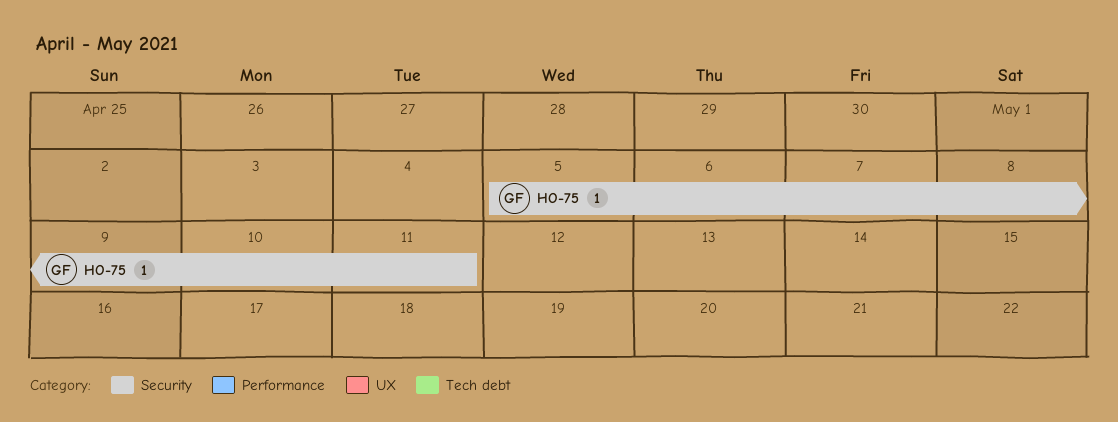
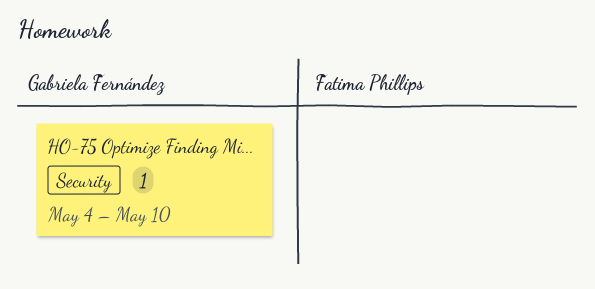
HO-75, start: May 5 -> May 4
HO-75, due: May 11 -> May 10

